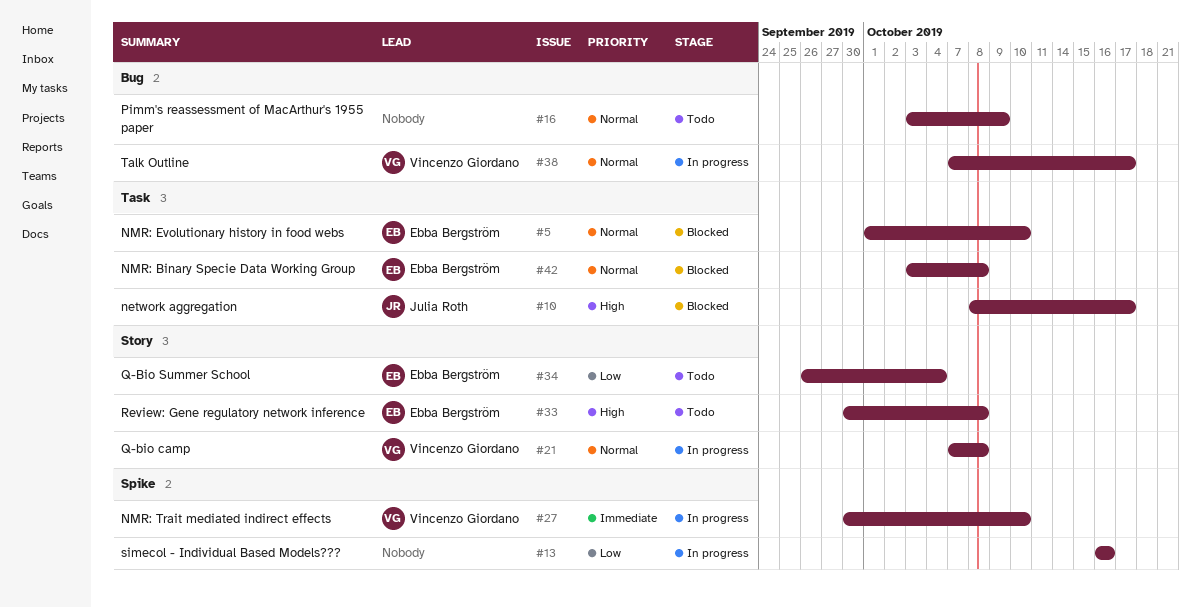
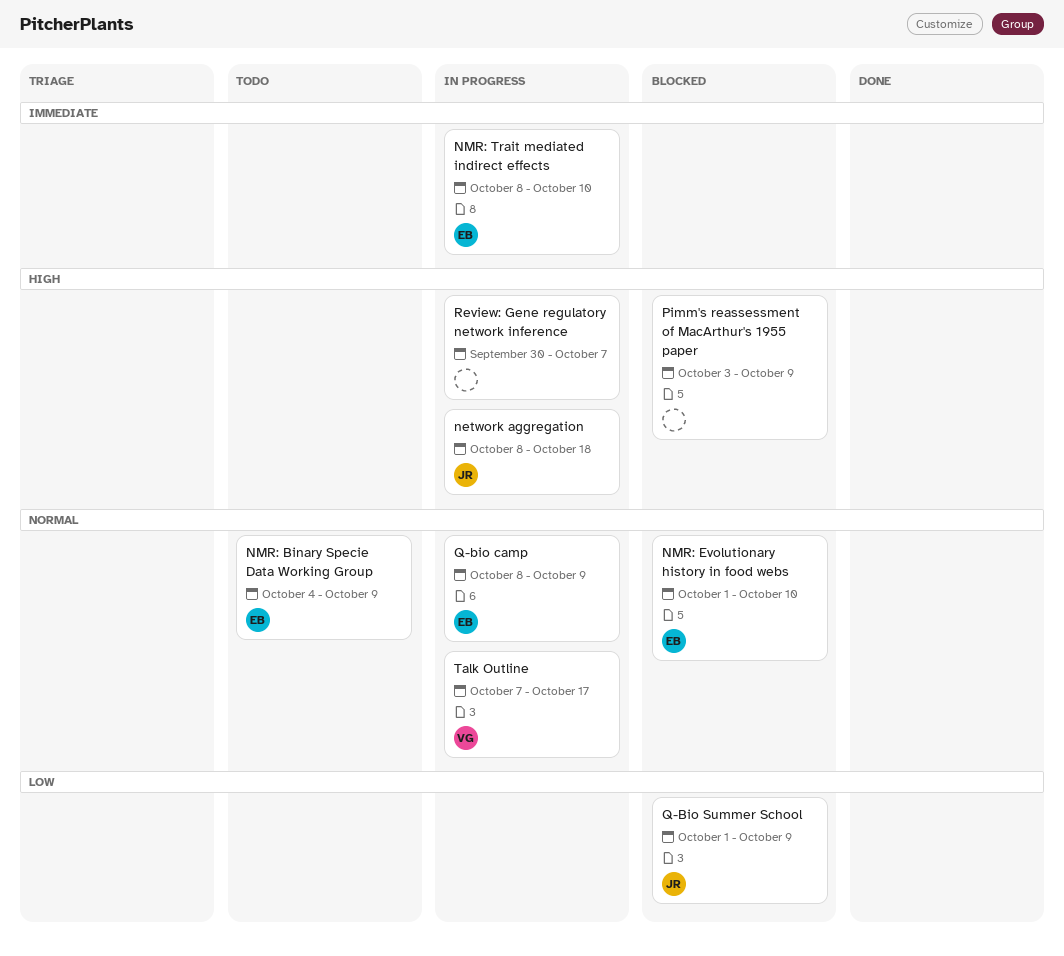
network aggregation, status: Blocked -> In progress
network aggregation, due: Oct 17 -> Oct 18
NMR: Binary Specie Data Working Group, status: Blocked -> Todo
NMR: Binary Specie Data Working Group, start: Oct 3 -> Oct 4
NMR: Binary Specie Data Working Group, due: Oct 8 -> Oct 9
NMR: Trait mediated indirect effects, owner: Vincenzo Giordano -> Ebba Bergström
NMR: Trait mediated indirect effects, start: Sep 30 -> Oct 8
Pimm's reassessment of MacArthur's 1955 paper, status: Todo -> Blocked
Pimm's reassessment of MacArthur's 1955 paper, priority: Normal -> High
Q-bio camp, owner: Vincenzo Giordano -> Ebba Bergström
Q-bio camp, start: Oct 7 -> Oct 8
Q-bio camp, due: Oct 8 -> Oct 9
Q-Bio Summer School, status: Todo -> Blocked
Q-Bio Summer School, owner: Ebba Bergström -> Julia Roth
Q-Bio Summer School, start: Sep 26 -> Oct 1
Q-Bio Summer School, due: Oct 4 -> Oct 9
Review: Gene regulatory network inference, status: Todo -> In progress
Review: Gene regulatory network inference, owner: Ebba Bergström -> none
Review: Gene regulatory network inference, due: Oct 8 -> Oct 7
simecol - Individual Based Models???: present -> none

